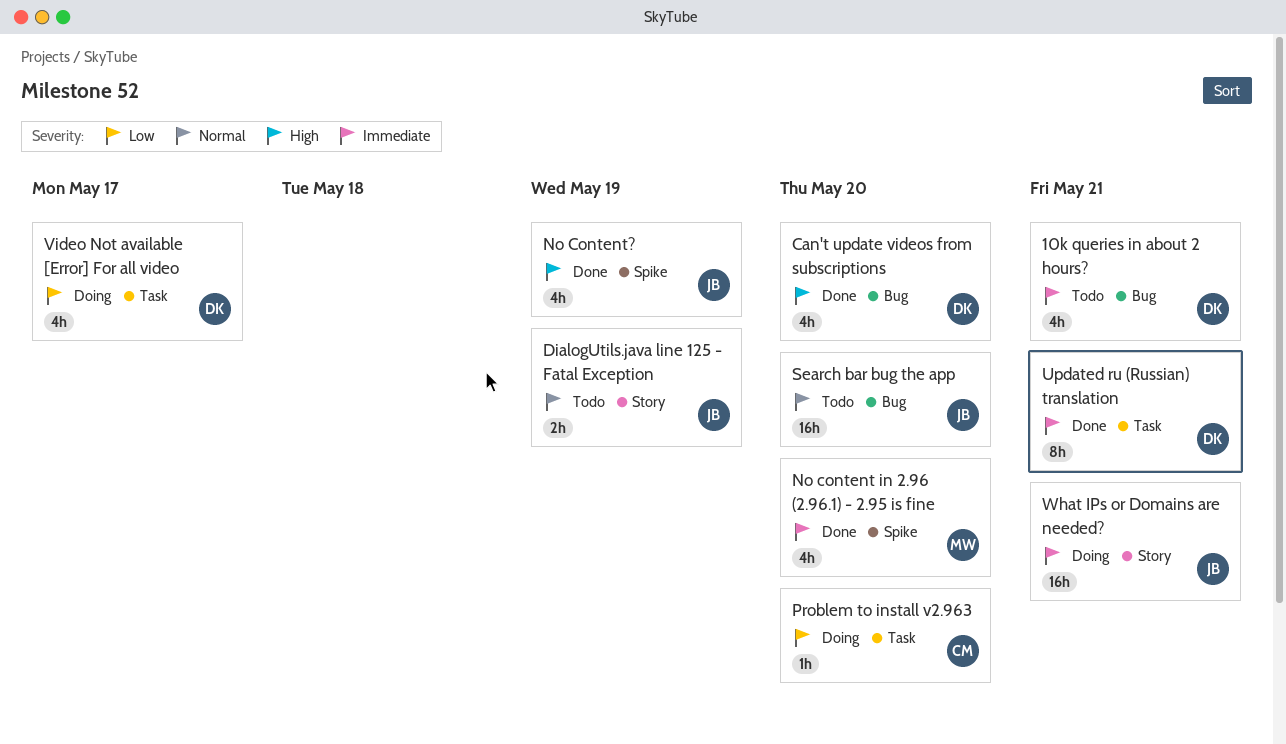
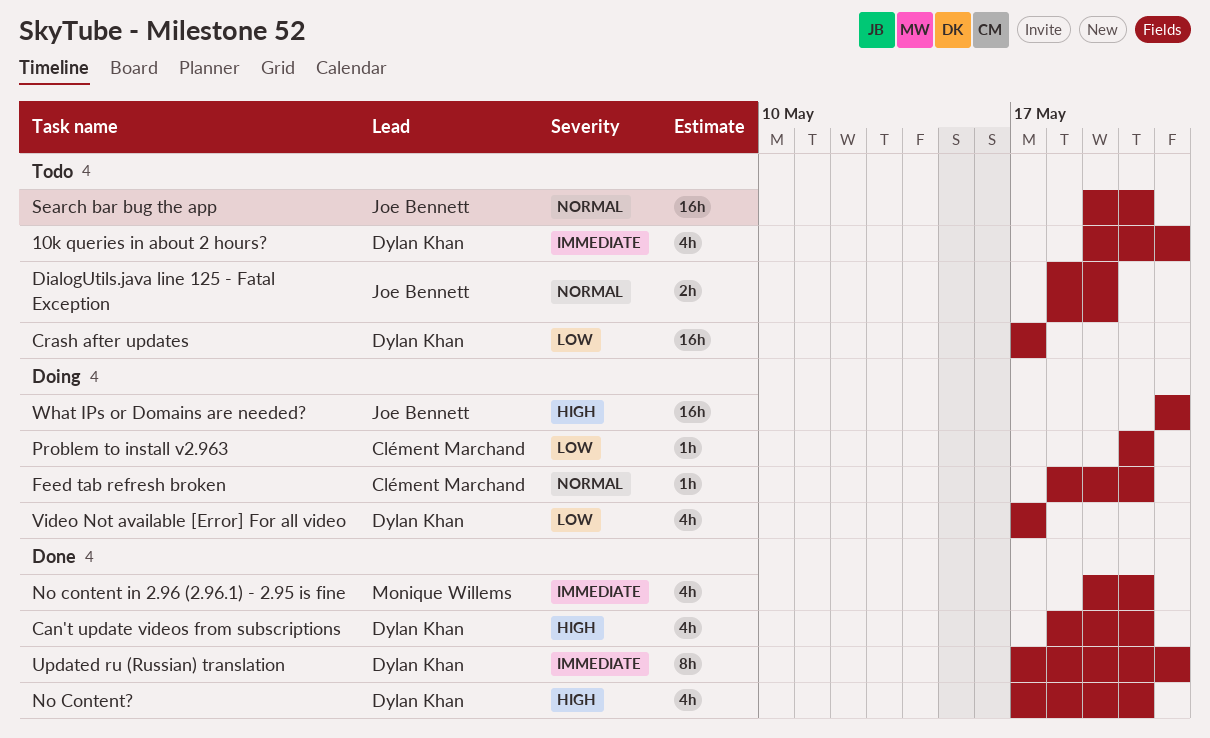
Crash after updates: none -> present
Feed tab refresh broken: none -> present
No Content?, owner: Joe Bennett -> Dylan Khan
No Content?, due: May 19 -> May 20
What IPs or Domains are needed?, priority: Immediate -> High

